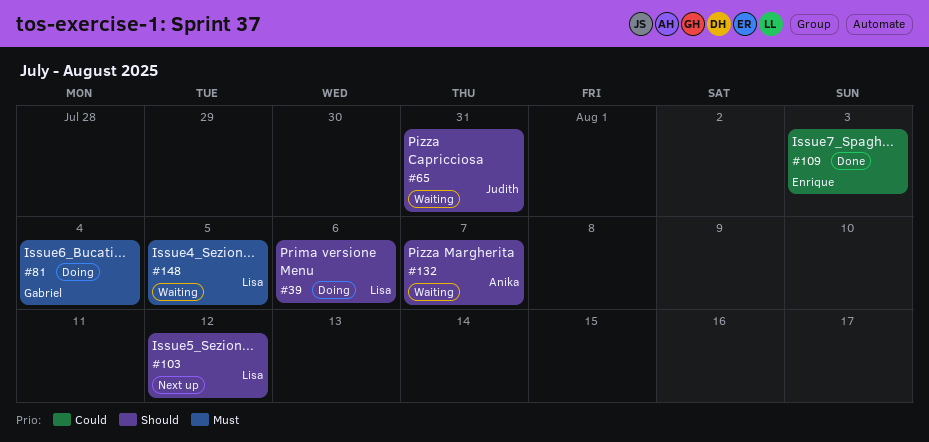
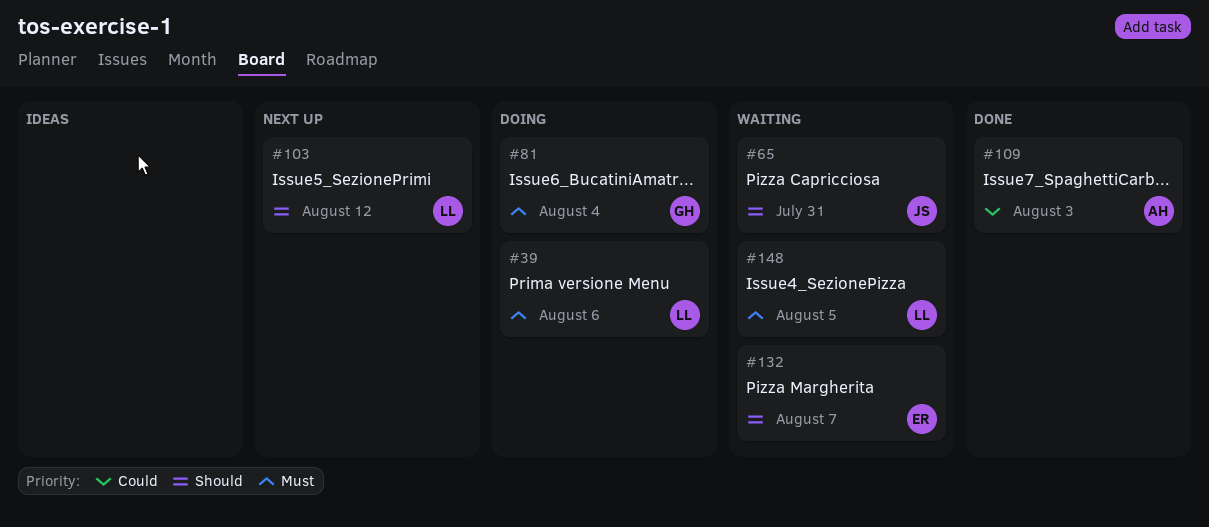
#39, priority: Should -> Must
#109, owner: Enrique -> Anika
#132, owner: Anika -> Enrique

